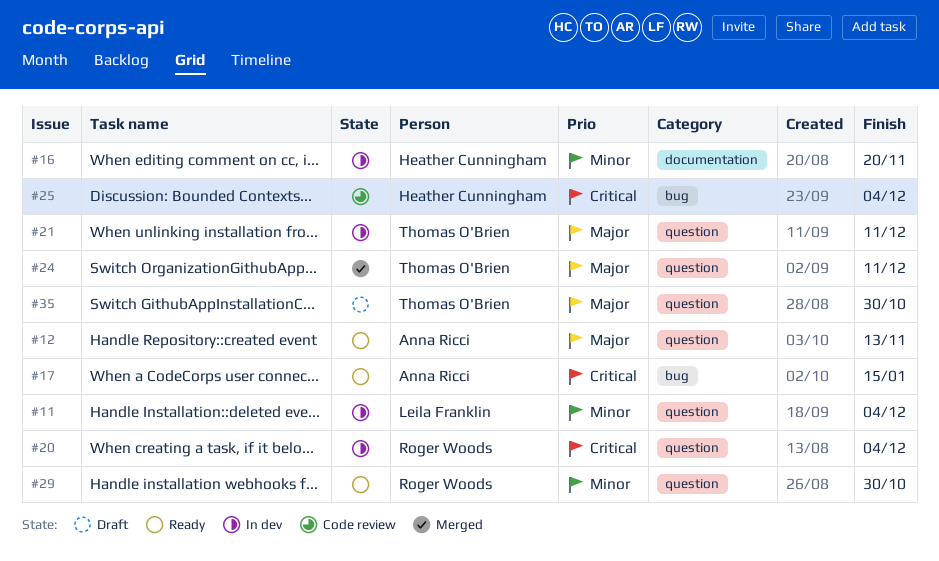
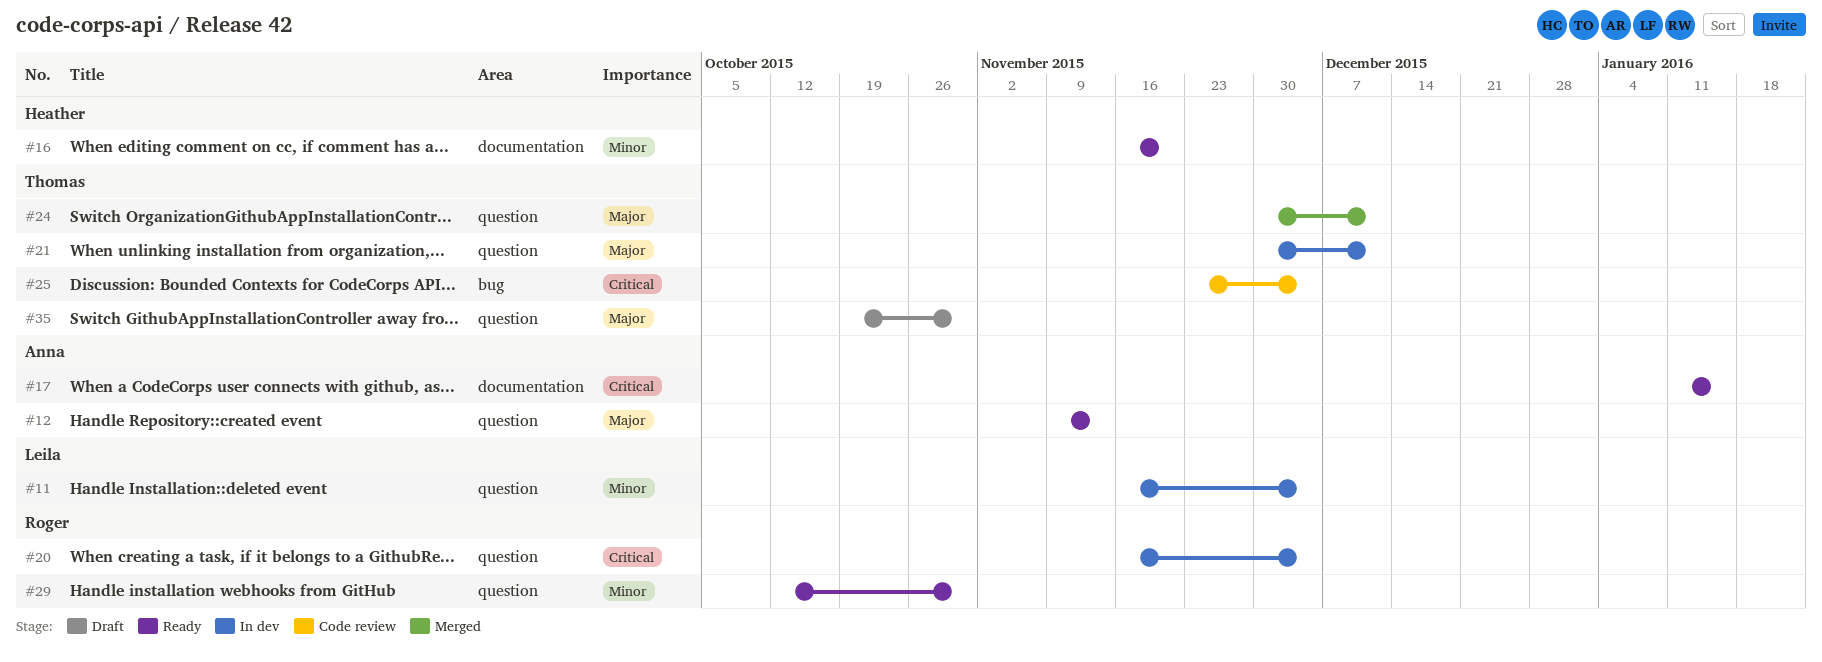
#16, status: In dev -> Ready
#17, label: bug -> documentation
#25, owner: Heather Cunningham -> Thomas O'Brien

